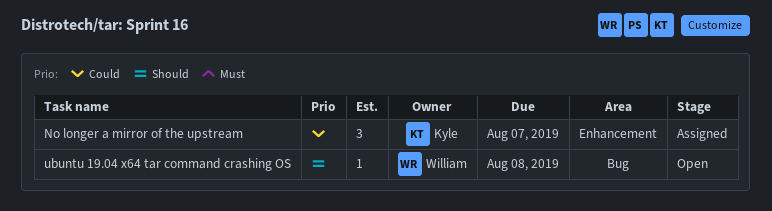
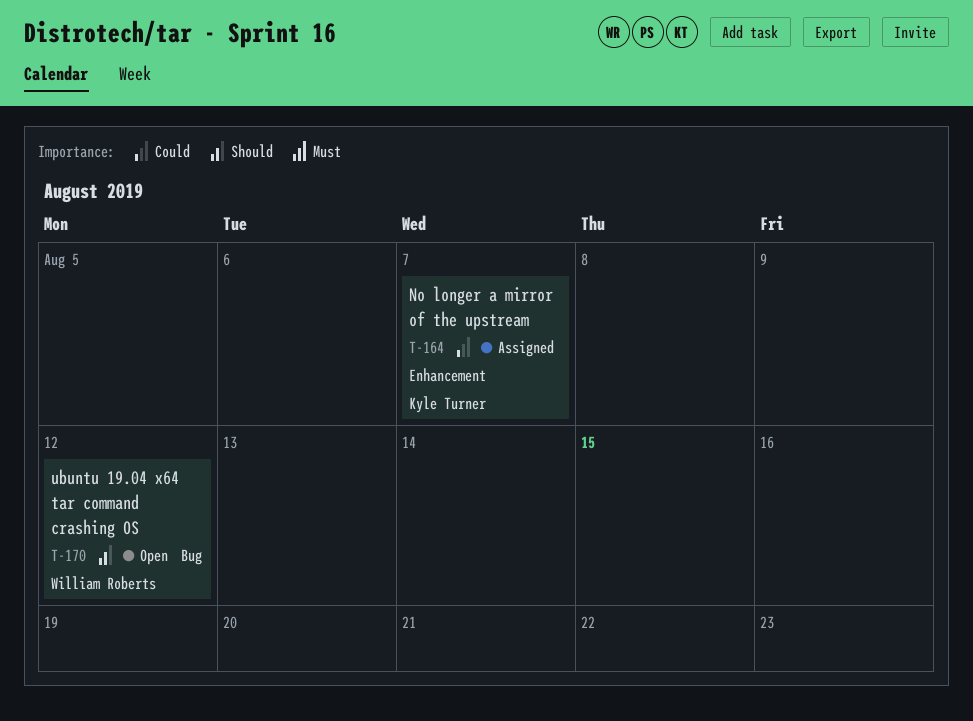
ubuntu 19.04 x64 tar command crashing OS, due: Aug 8 -> Aug 12

